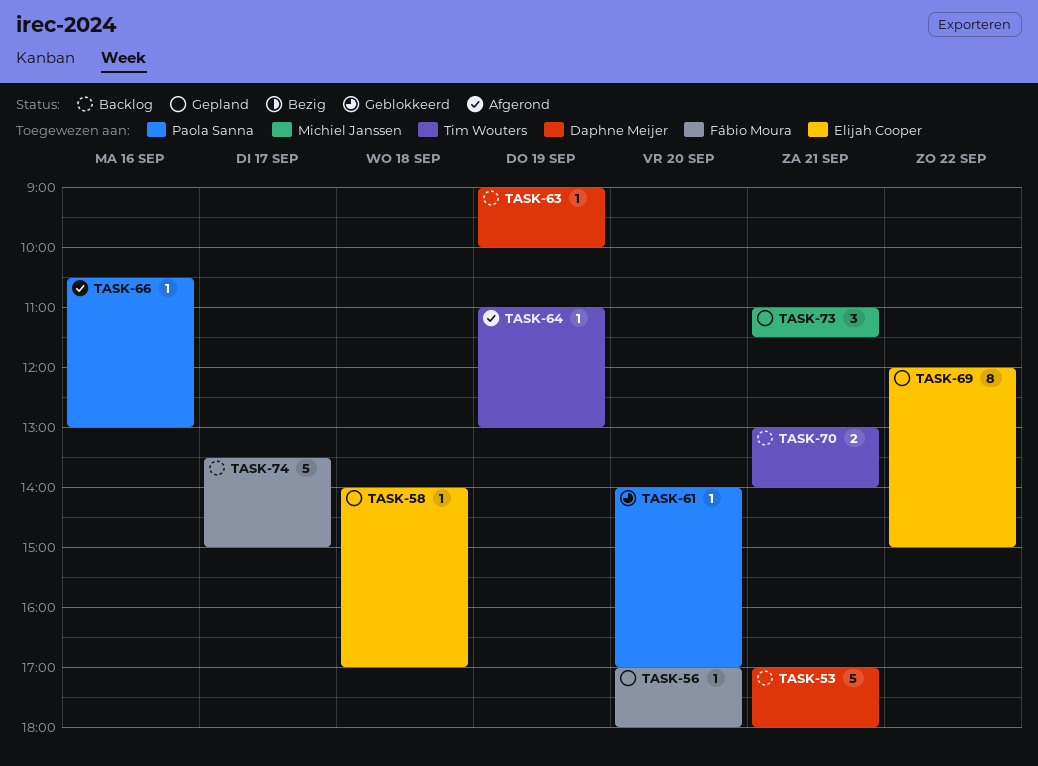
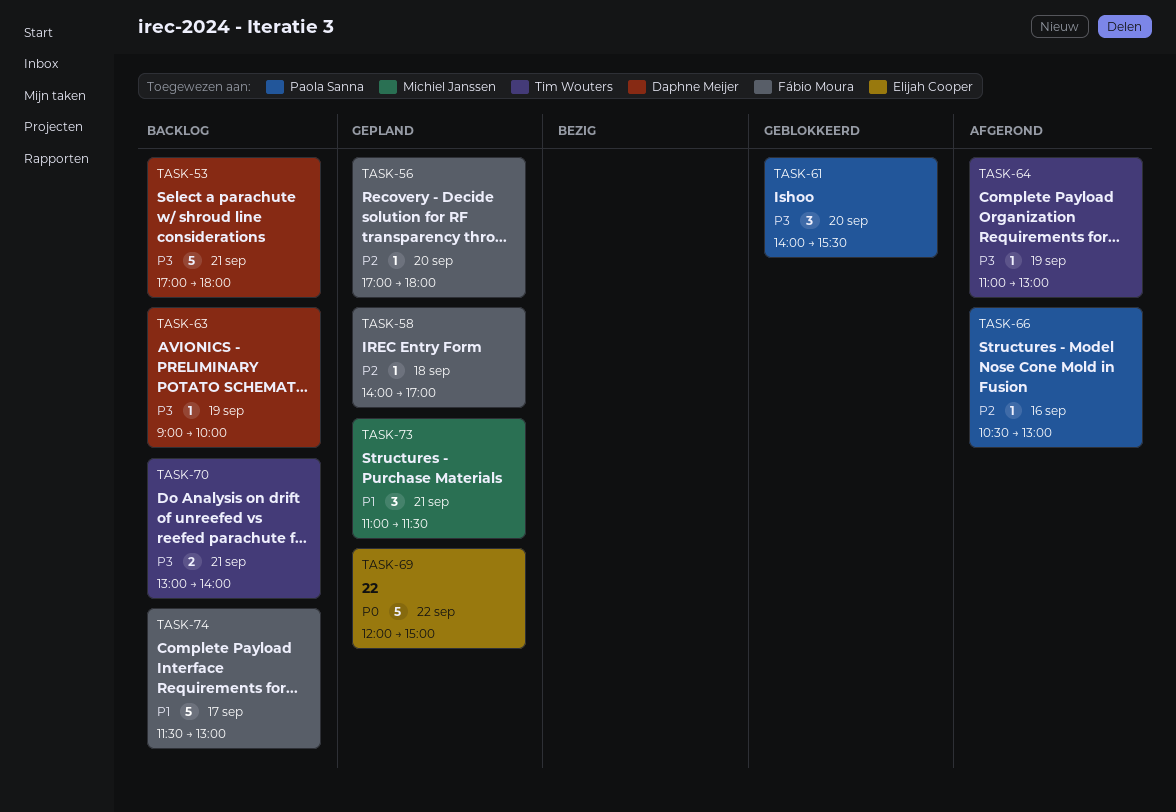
TASK-58, owner: Elijah Cooper -> Fábio Moura
TASK-61, estimate: 1 -> 3
TASK-61, ends: 17:00 -> 15:30
TASK-69, estimate: 8 -> 5
TASK-74, begins: 13:30 -> 11:30
TASK-74, ends: 15:00 -> 13:00

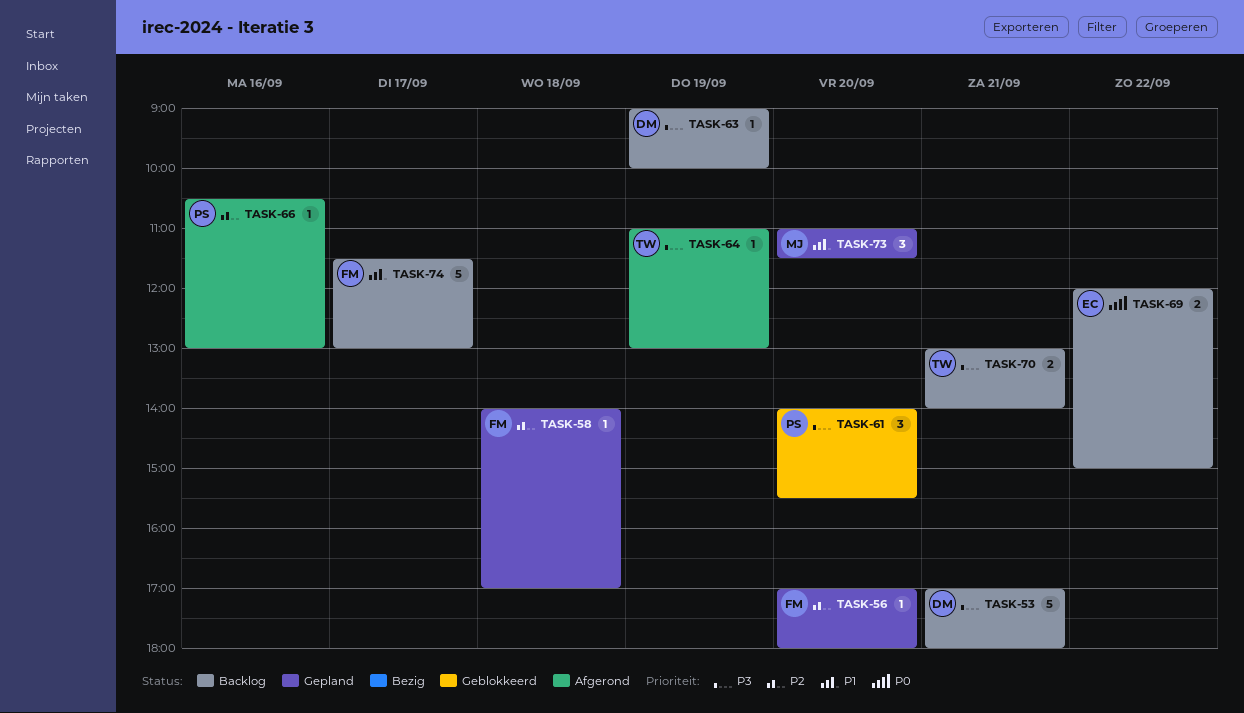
TASK-69, status: Gepland -> Backlog
TASK-69, estimate: 5 -> 2
TASK-73, day: Sep 21 -> Sep 20

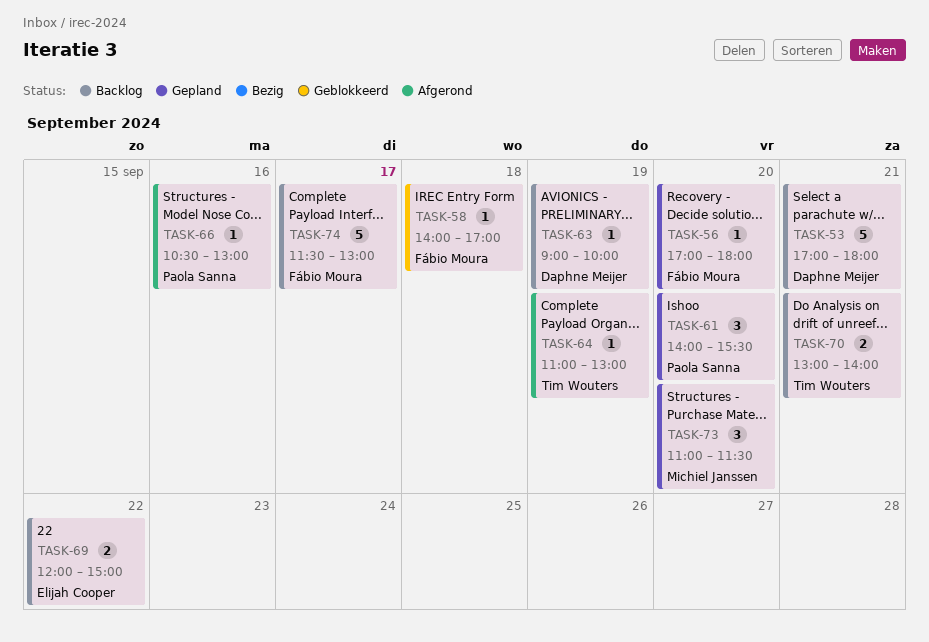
TASK-58, status: Gepland -> Geblokkeerd
TASK-61, status: Geblokkeerd -> Gepland

